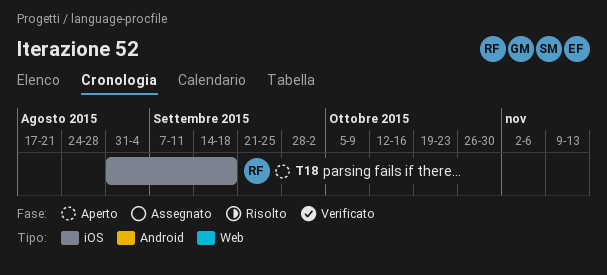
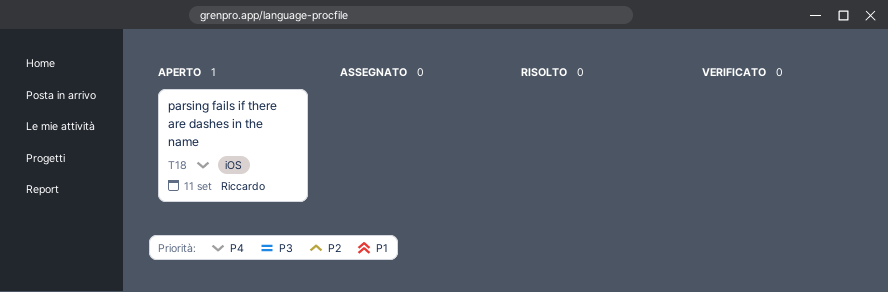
T18, due: Sep 18 -> Sep 11

